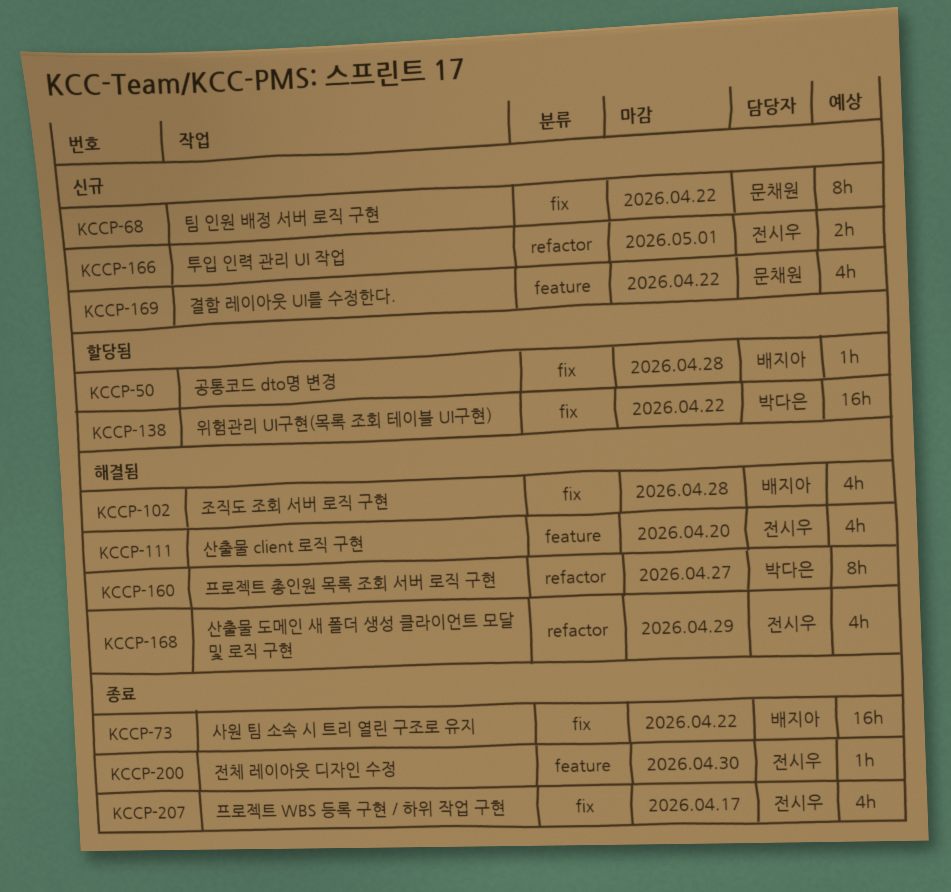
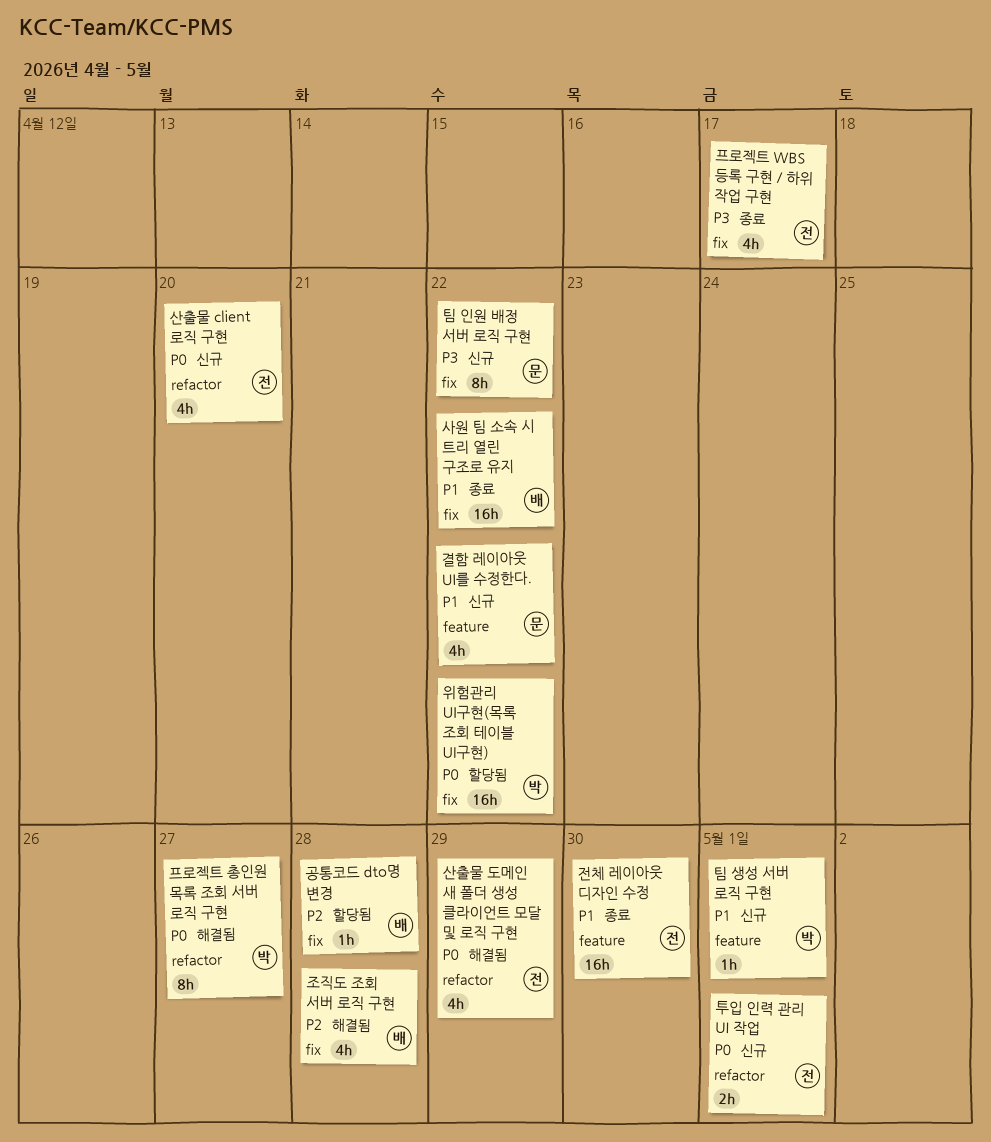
산출물 client 로직 구현, status: 해결됨 -> 신규
산출물 client 로직 구현, label: feature -> refactor
전체 레이아웃 디자인 수정, estimate: 1h -> 16h
팀 생성 서버 로직 구현: none -> present

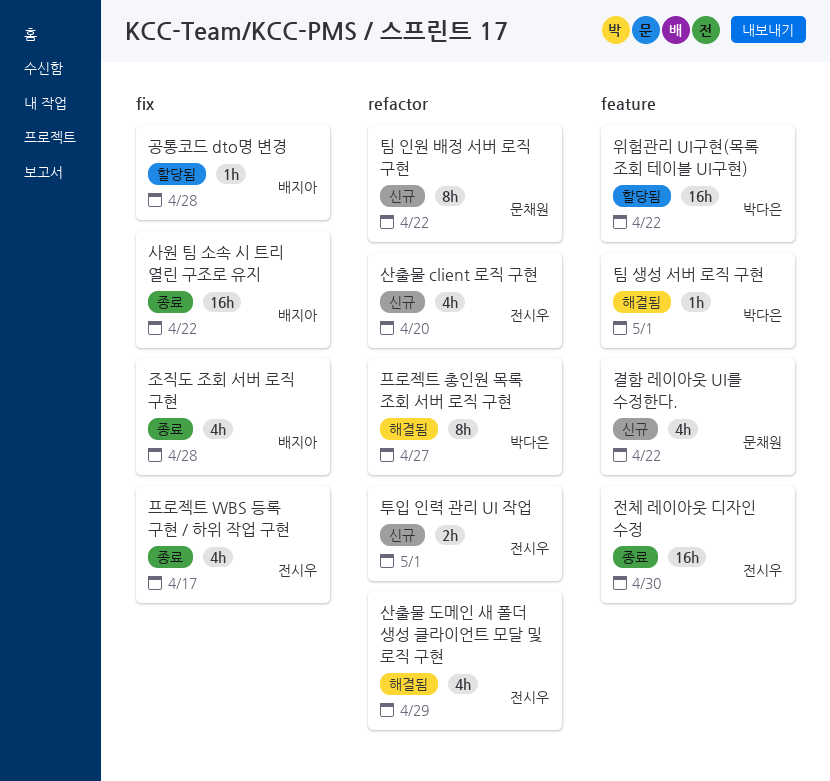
위험관리 UI구현(목록 조회 테이블 UI구현), label: fix -> feature
조직도 조회 서버 로직 구현, status: 해결됨 -> 종료
팀 생성 서버 로직 구현, status: 신규 -> 해결됨
팀 인원 배정 서버 로직 구현, label: fix -> refactor

